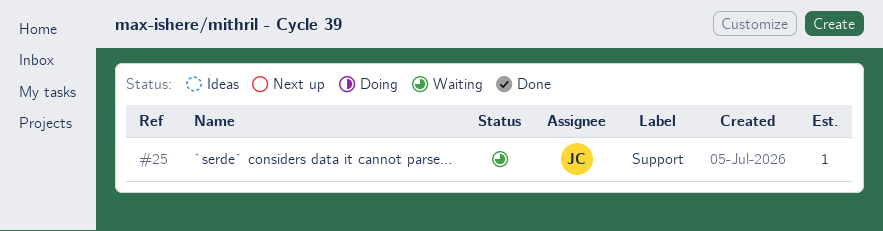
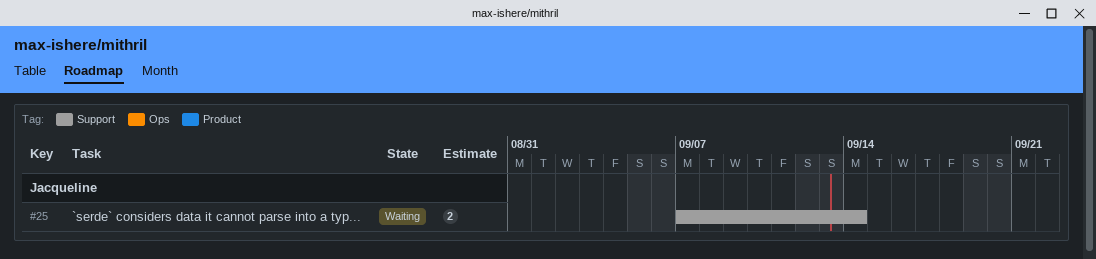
#25, estimate: 1 -> 2

